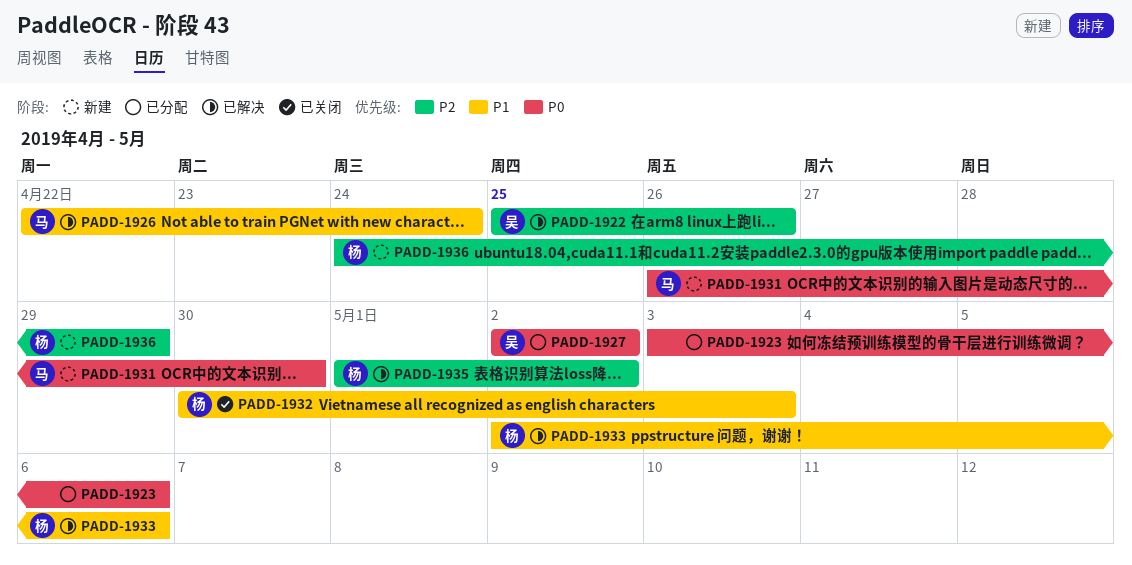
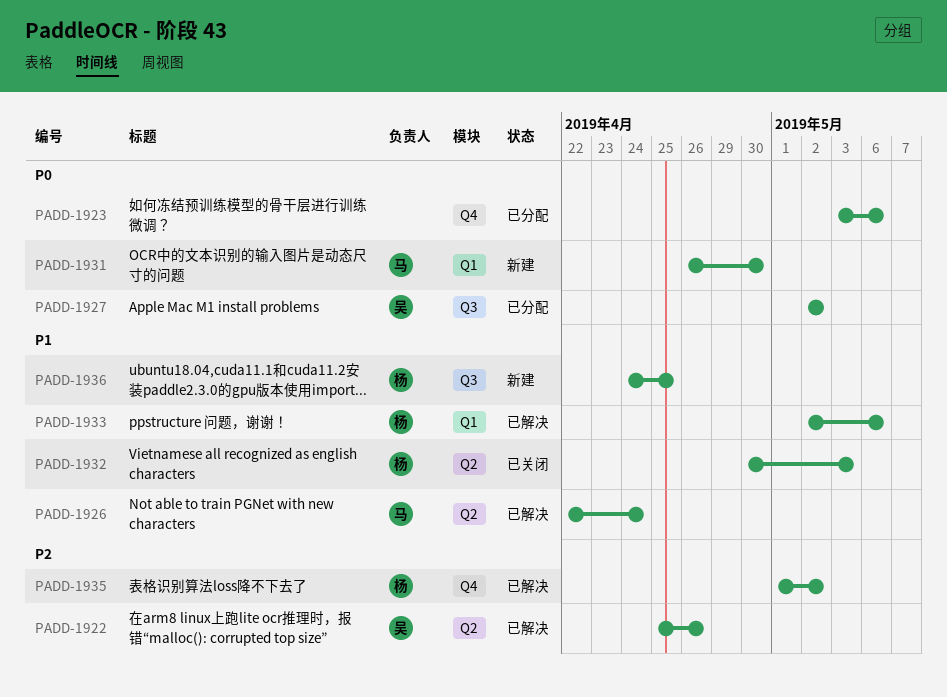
PADD-1936, priority: P2 -> P1
PADD-1936, due: Apr 29 -> Apr 25

